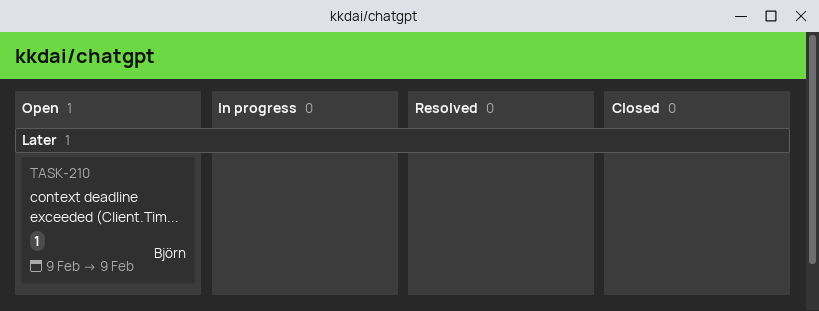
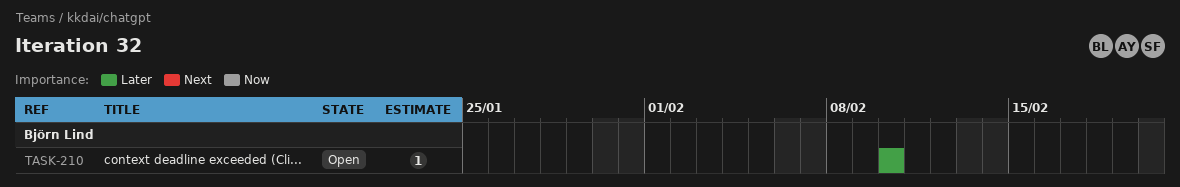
TASK-210, start: Feb 9 -> Feb 10
TASK-210, due: Feb 9 -> Feb 10

